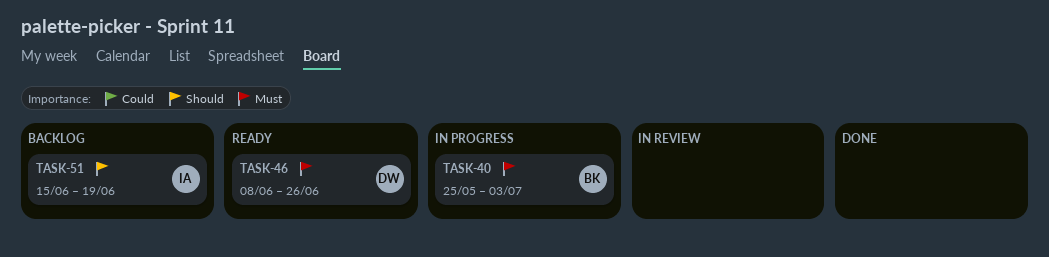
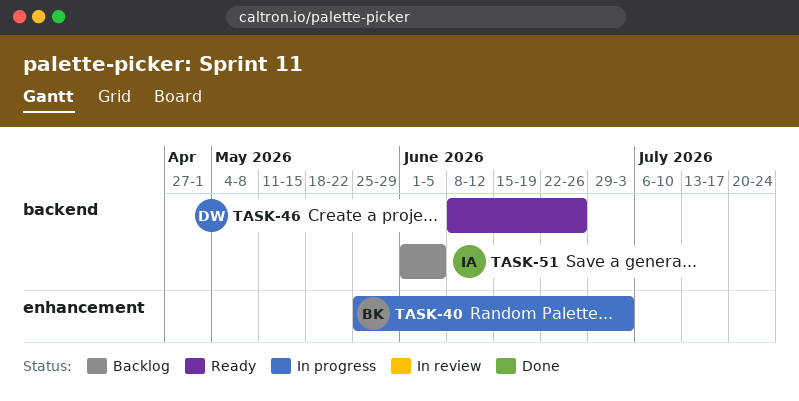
TASK-51, start: Jun 15 -> Jun 1
TASK-51, due: Jun 19 -> Jun 5

